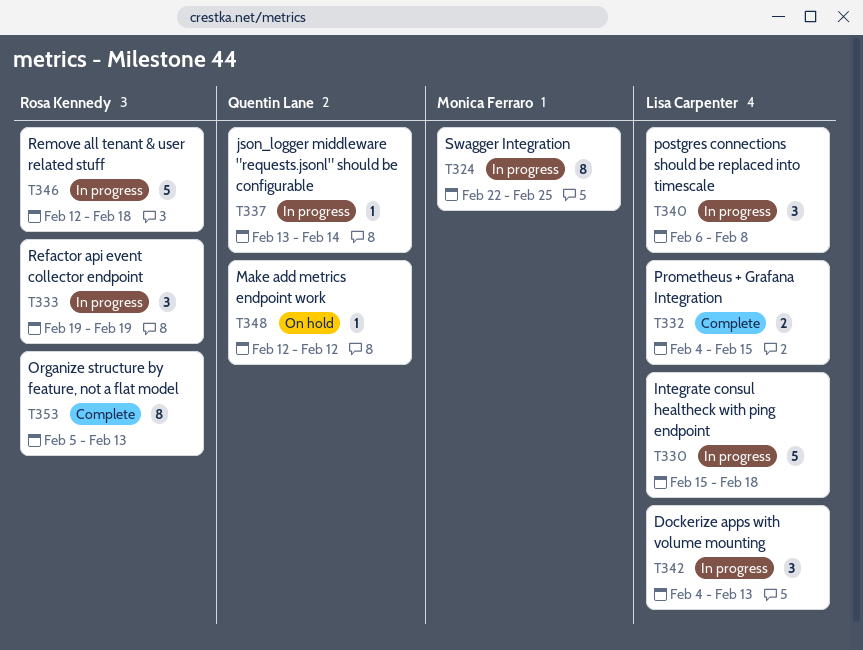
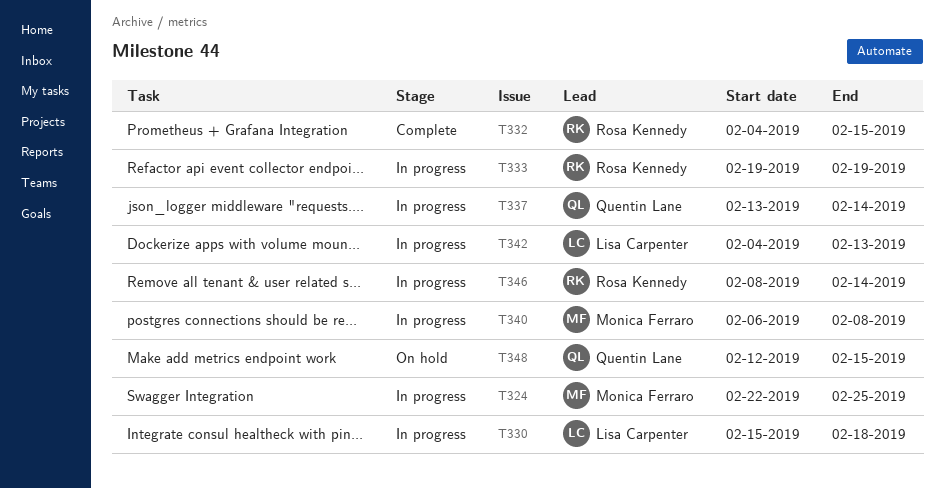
T332, owner: Lisa Carpenter -> Rosa Kennedy
T340, owner: Lisa Carpenter -> Monica Ferraro
T346, start: Feb 12 -> Feb 8
T346, due: Feb 18 -> Feb 14
T348, due: Feb 12 -> Feb 15
T353: present -> none

